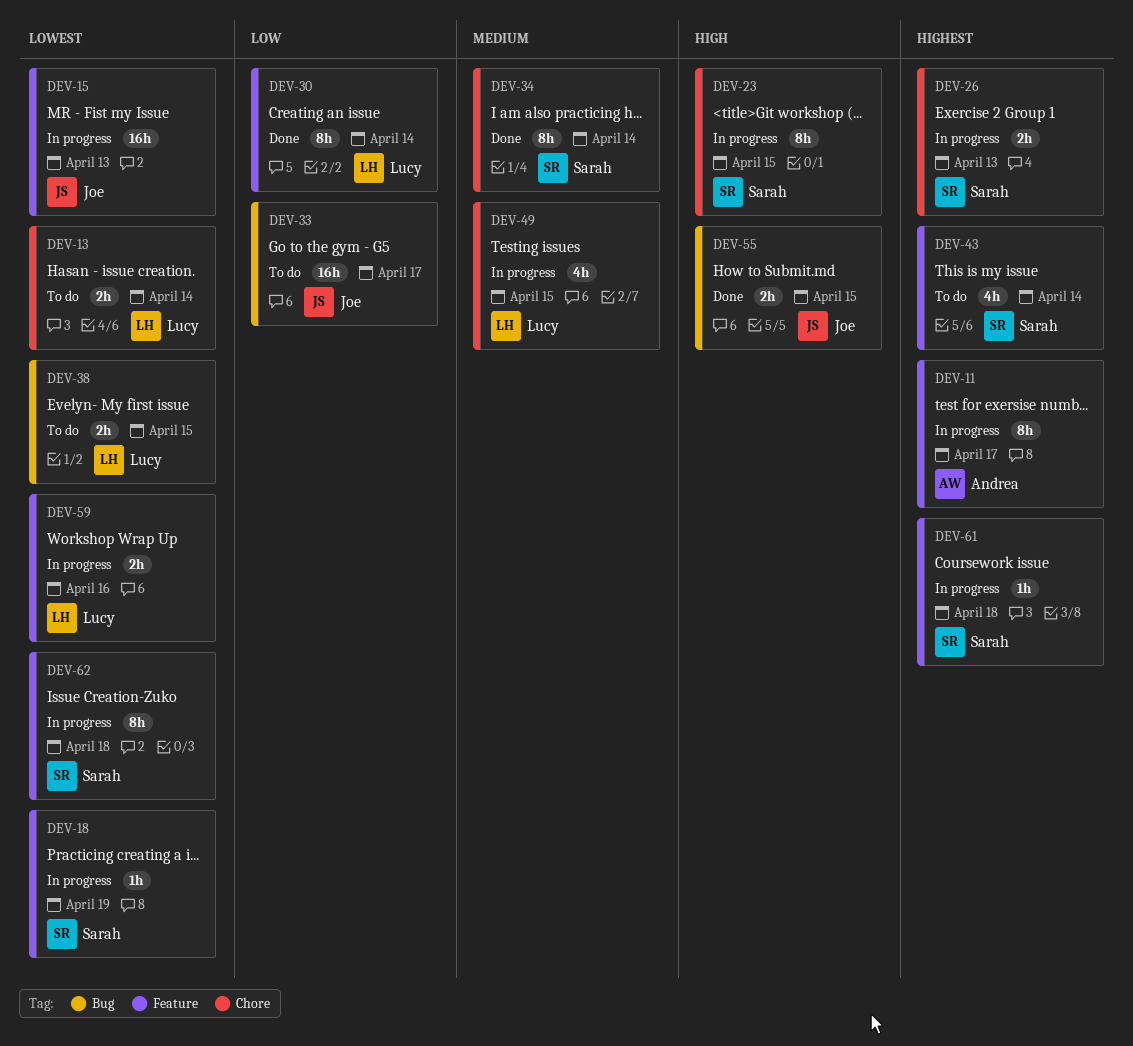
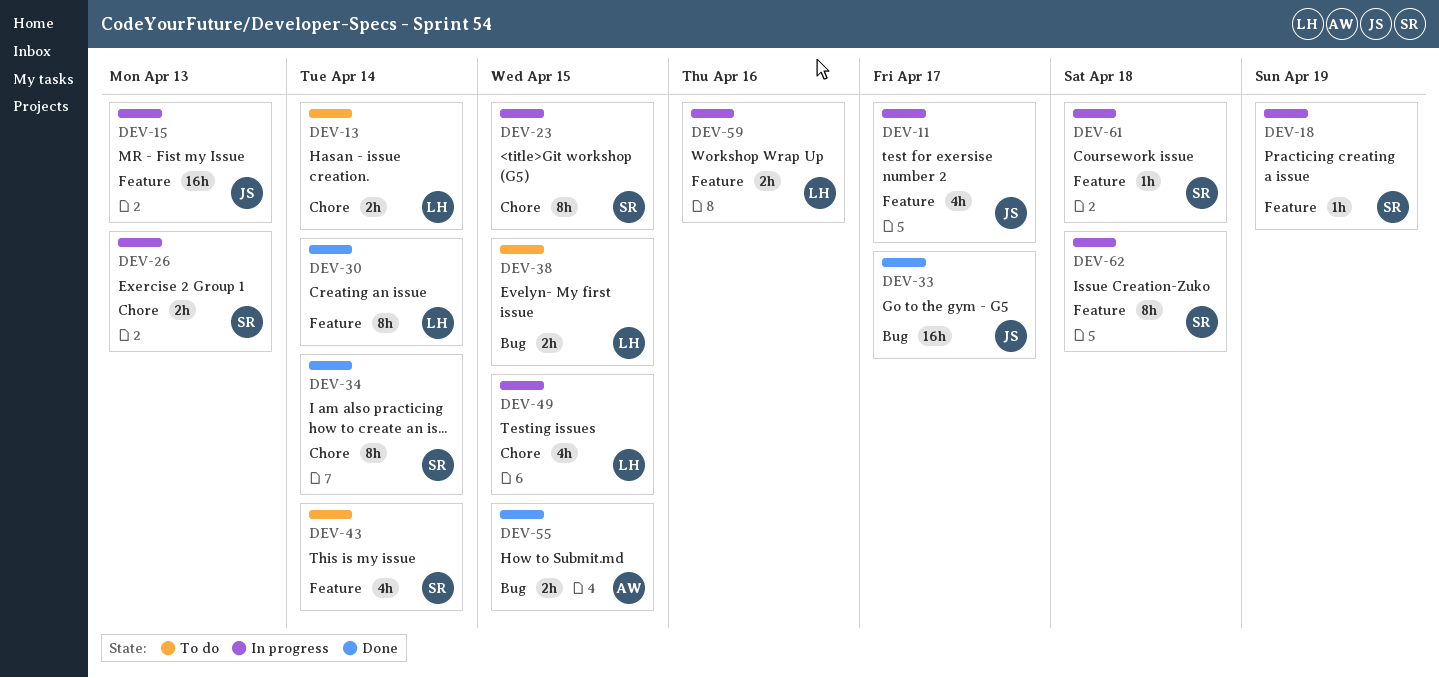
DEV-11, owner: Andrea -> Joe
DEV-11, estimate: 8h -> 4h
DEV-33, status: To do -> Done
DEV-55, owner: Joe -> Andrea

